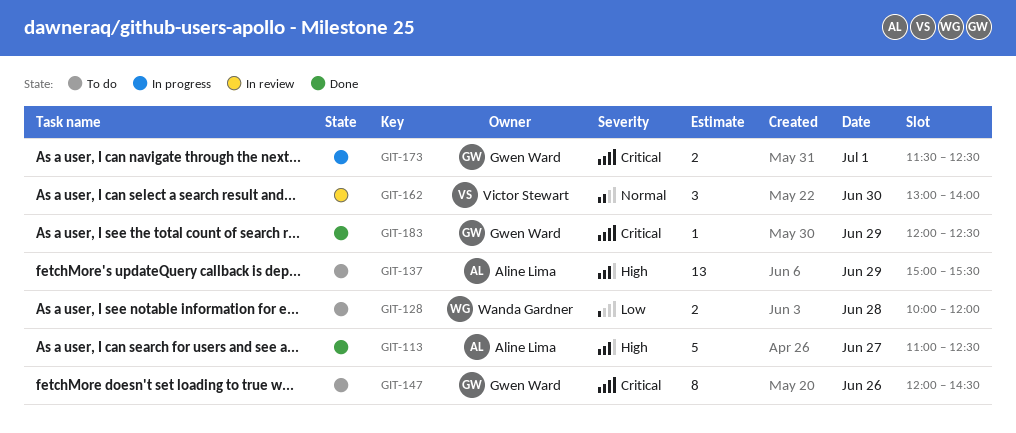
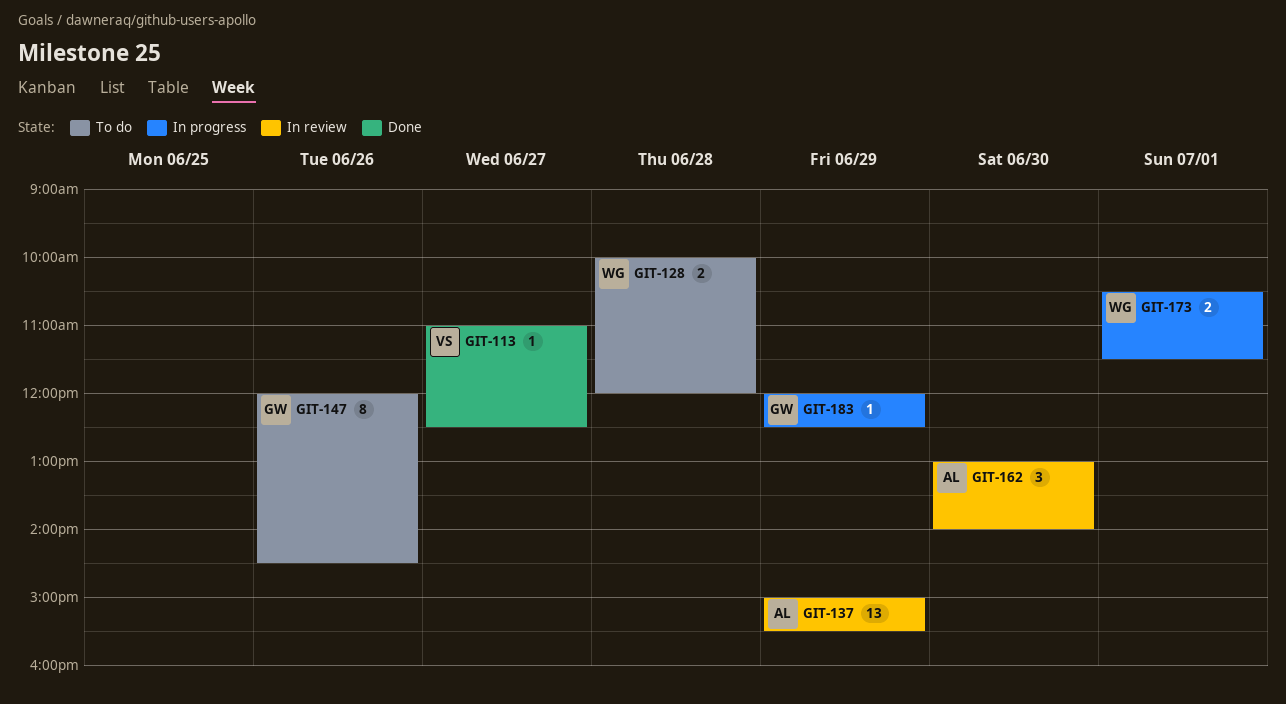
GIT-113, owner: Aline Lima -> Victor Stewart
GIT-113, estimate: 5 -> 1
GIT-137, status: To do -> In review
GIT-162, owner: Victor Stewart -> Aline Lima
GIT-173, owner: Gwen Ward -> Wanda Gardner
GIT-173, begins: 11:30 -> 10:30
GIT-173, ends: 12:30 -> 11:30
GIT-183, status: Done -> In progress

